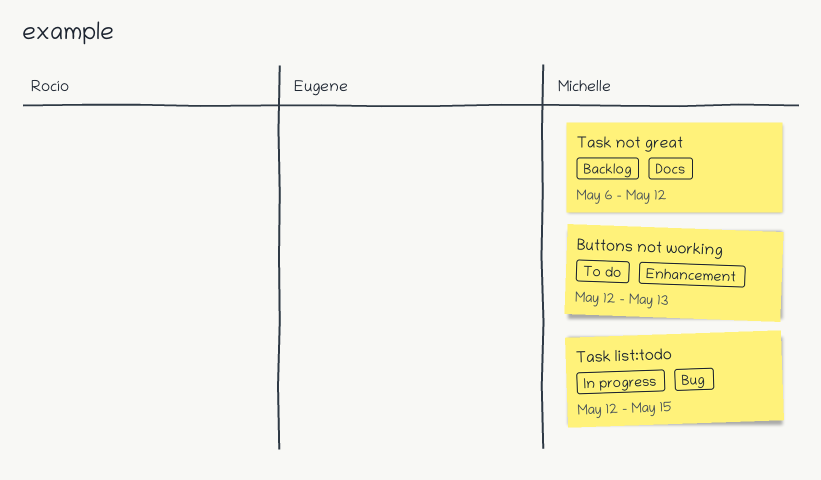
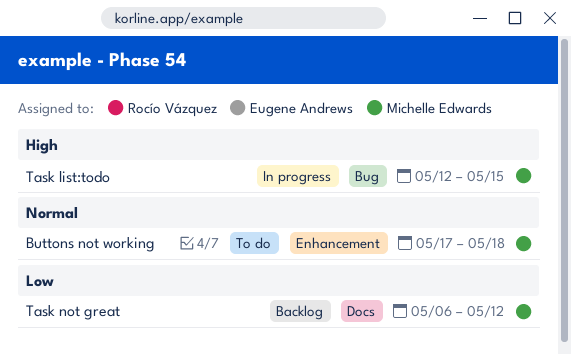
Buttons not working, start: May 12 -> May 17
Buttons not working, due: May 13 -> May 18

